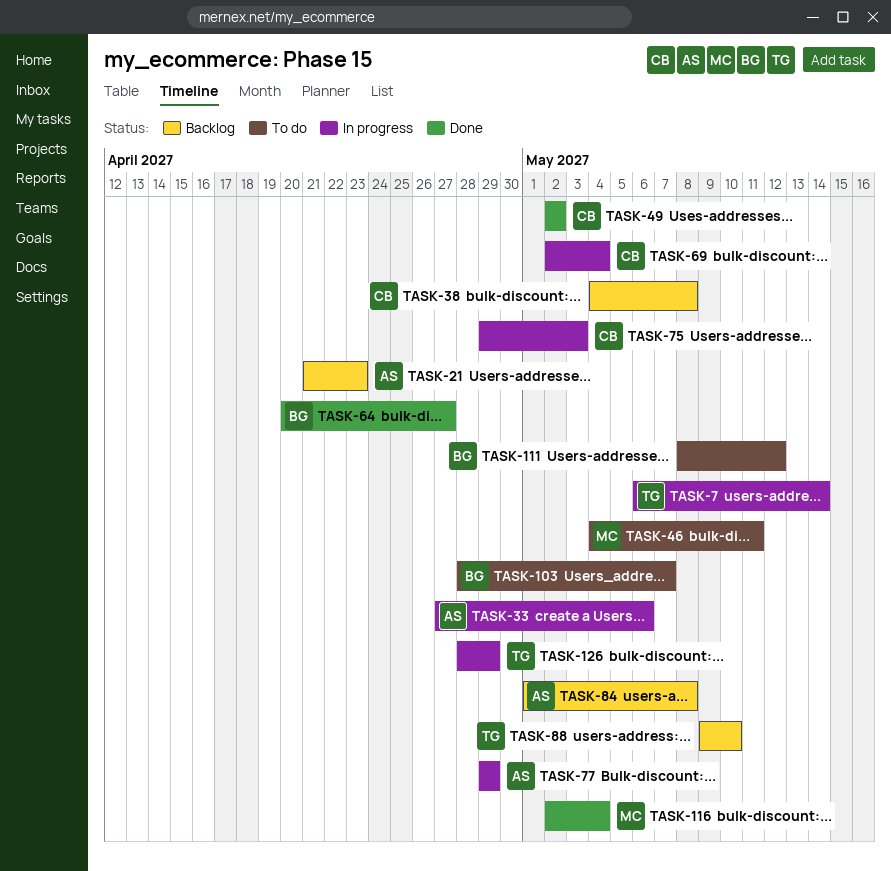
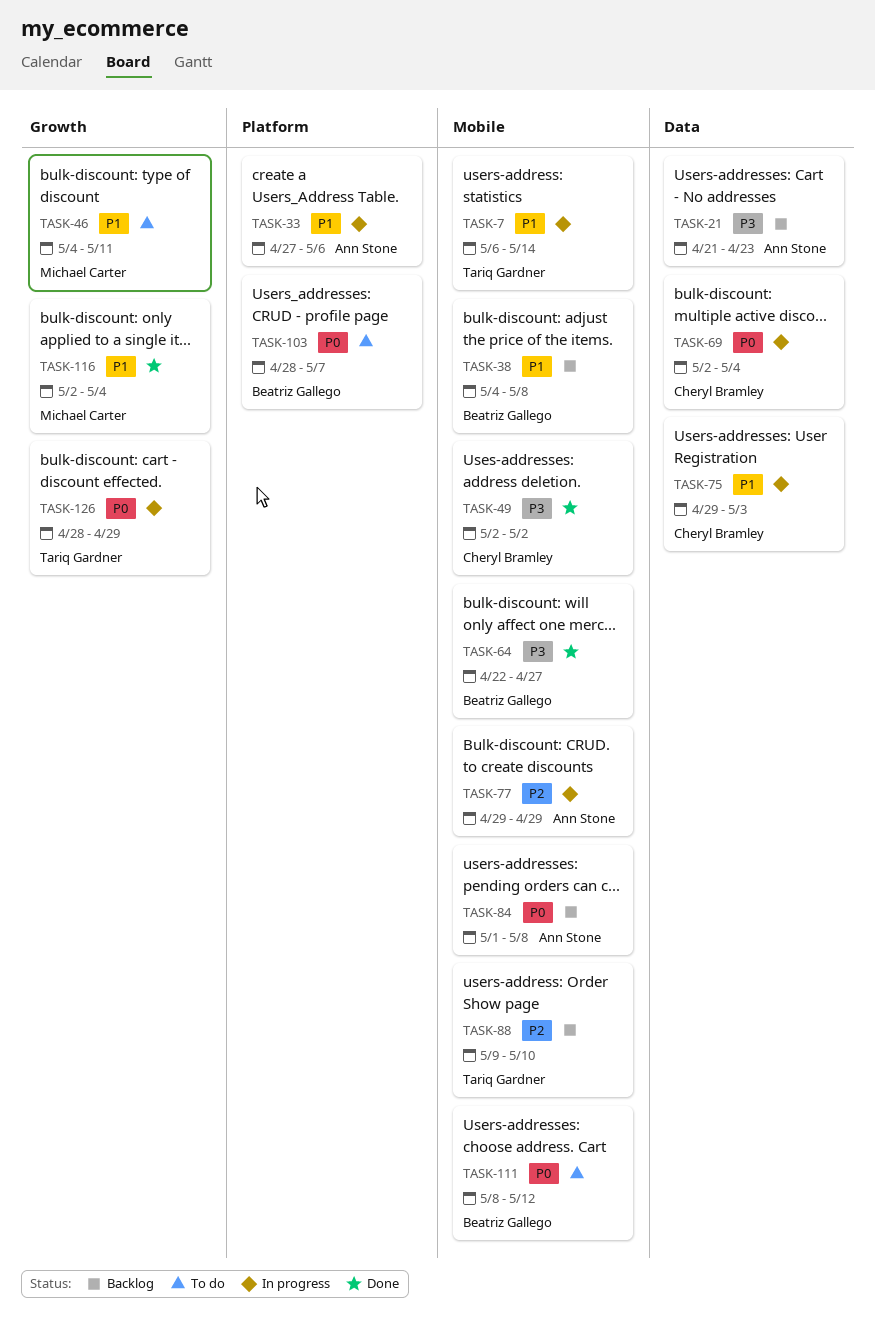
TASK-38, owner: Cheryl Bramley -> Beatriz Gallego
TASK-64, start: Apr 20 -> Apr 22

